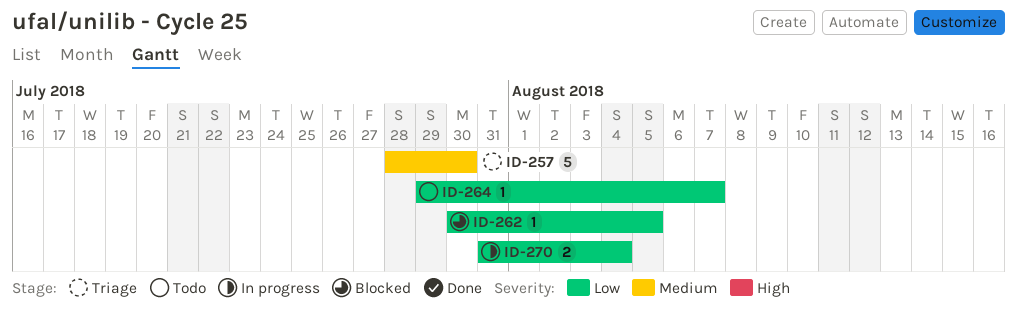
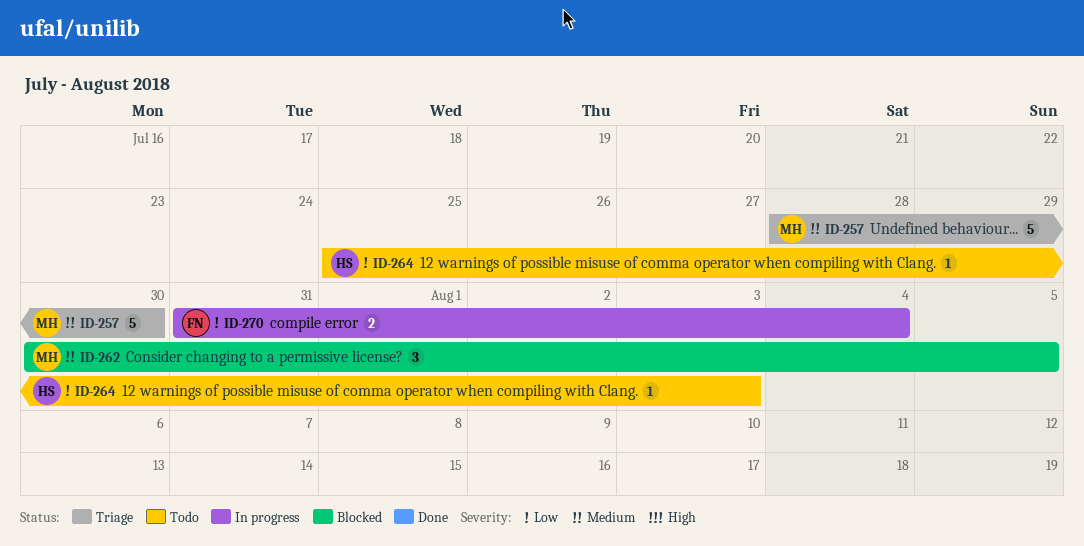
ID-262, priority: Low -> Medium
ID-262, estimate: 1 -> 3
ID-264, start: Jul 29 -> Jul 25
ID-264, due: Aug 7 -> Aug 3

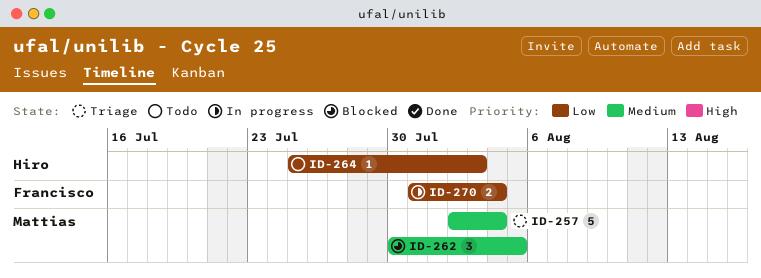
ID-257, start: Jul 28 -> Aug 2
ID-257, due: Jul 30 -> Aug 4

